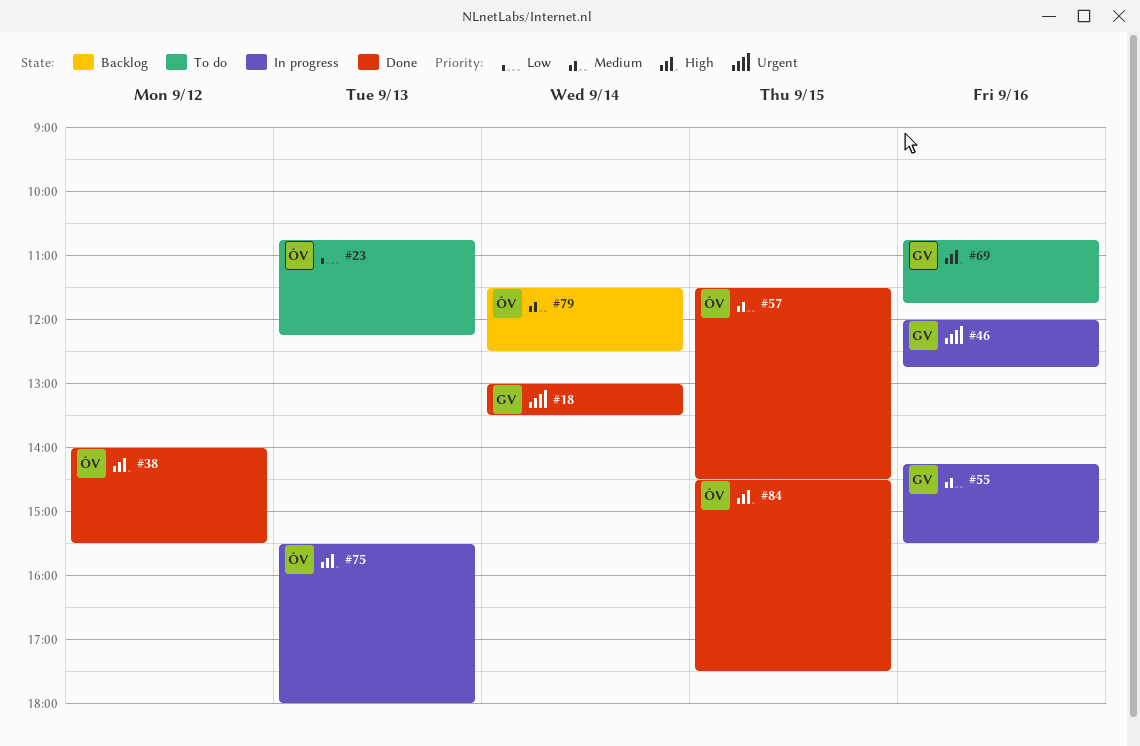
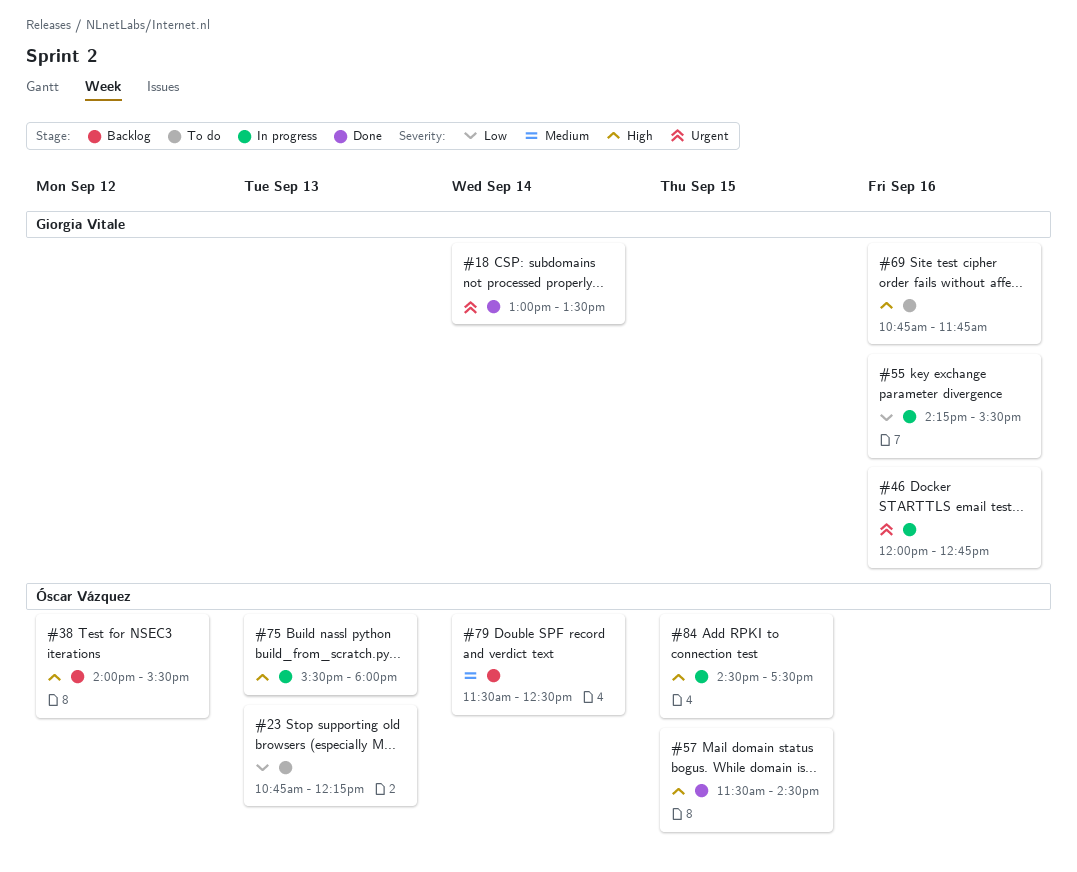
#38, status: Done -> Backlog
#55, priority: Medium -> Low
#57, priority: Medium -> High
#84, status: Done -> In progress

